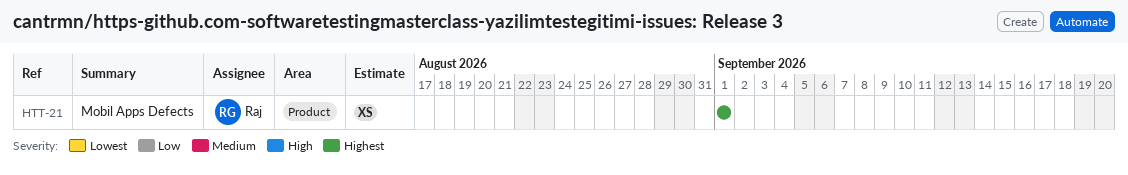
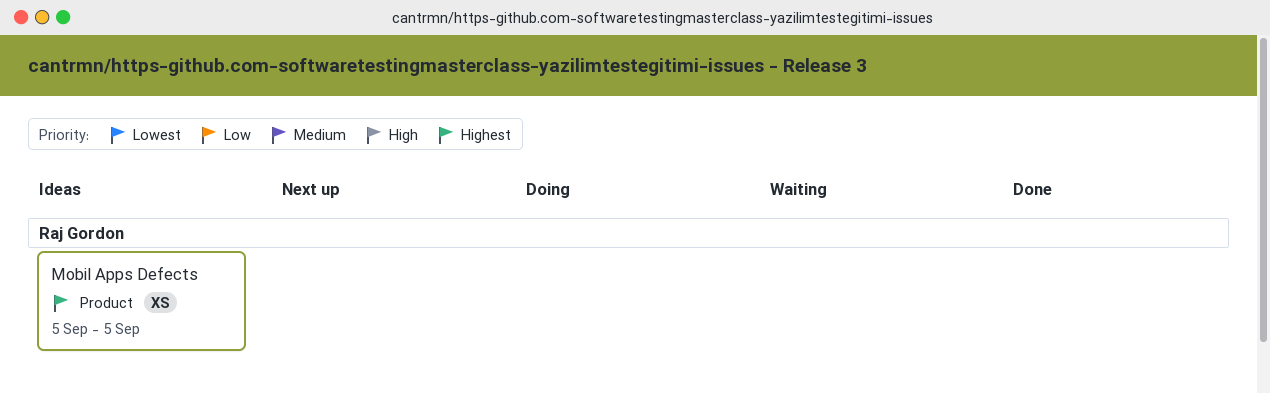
Mobil Apps Defects, start: Sep 1 -> Sep 5
Mobil Apps Defects, due: Sep 1 -> Sep 5

